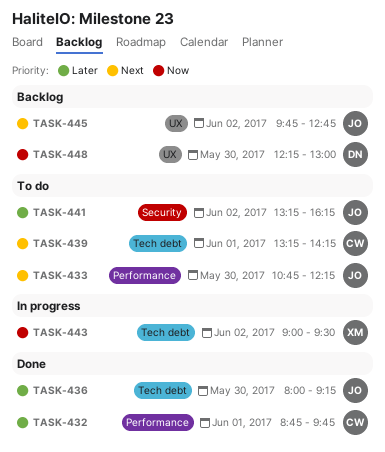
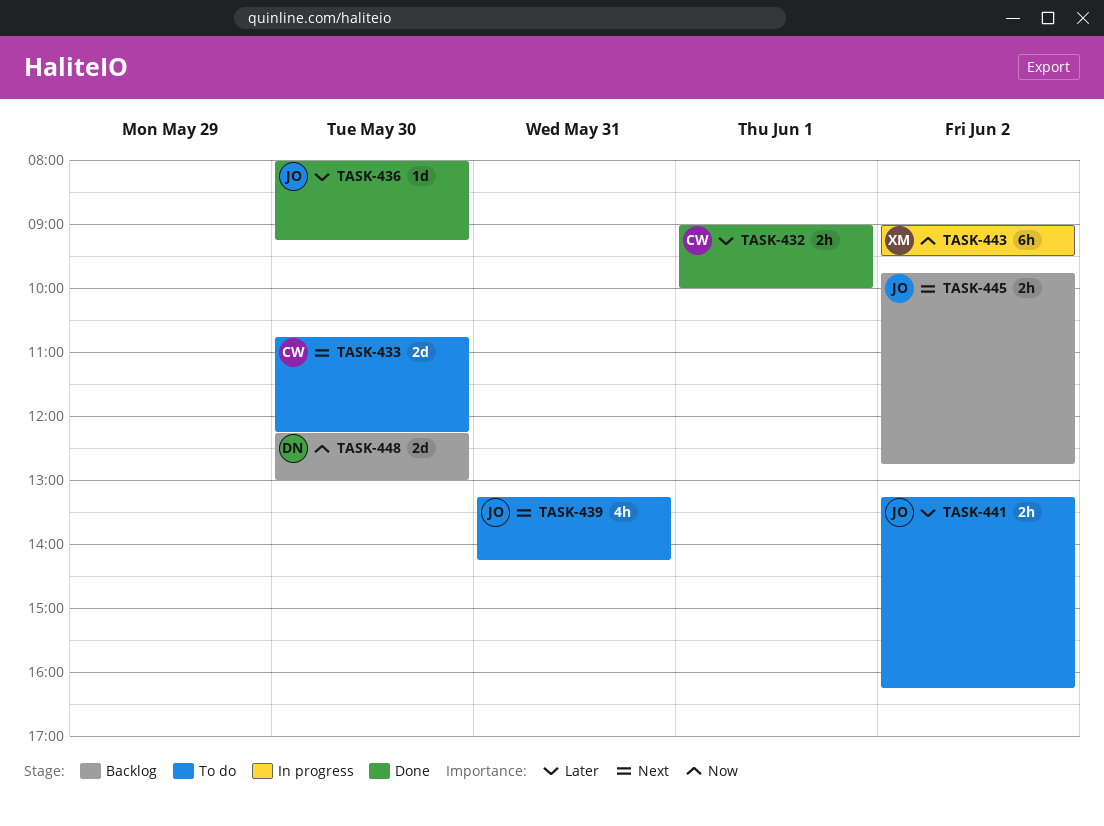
TASK-432, begins: 08:45 -> 09:00
TASK-432, ends: 09:45 -> 10:00
TASK-433, owner: JO -> CW
TASK-439, owner: CW -> JO
TASK-439, day: Jun 1 -> May 31

